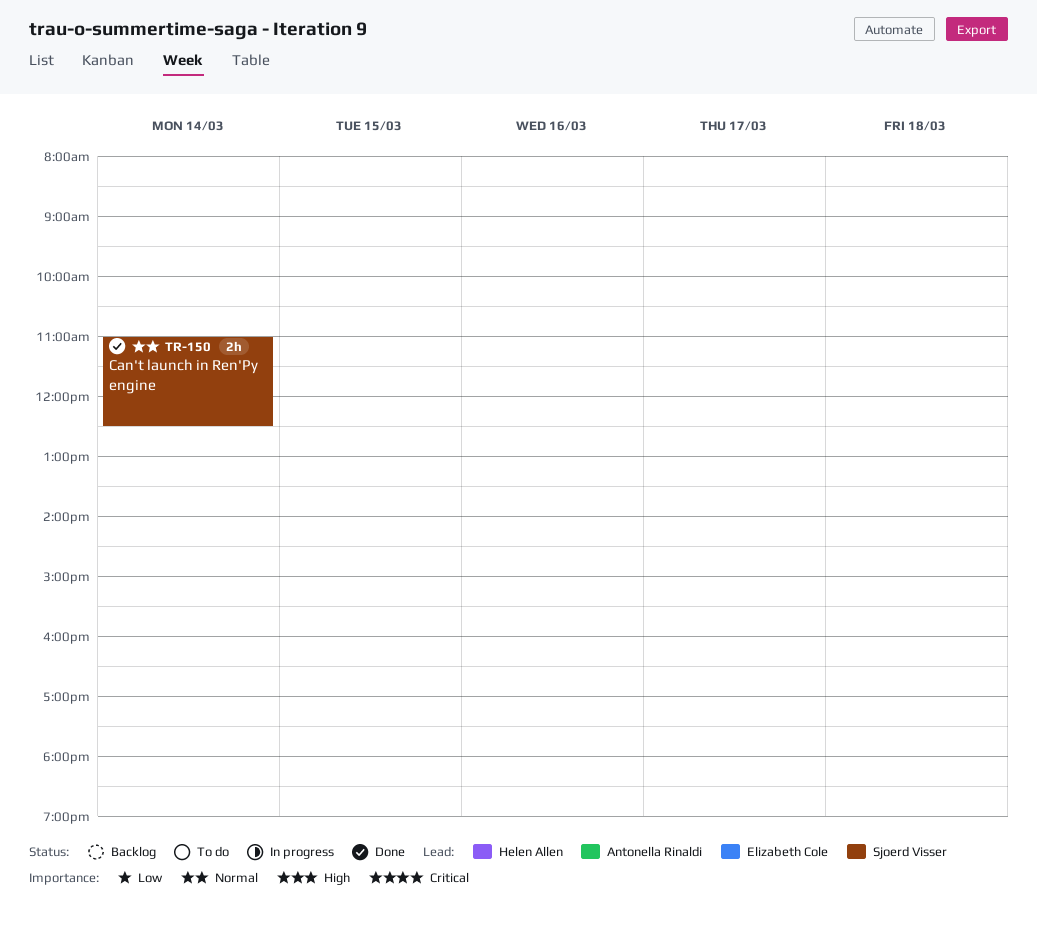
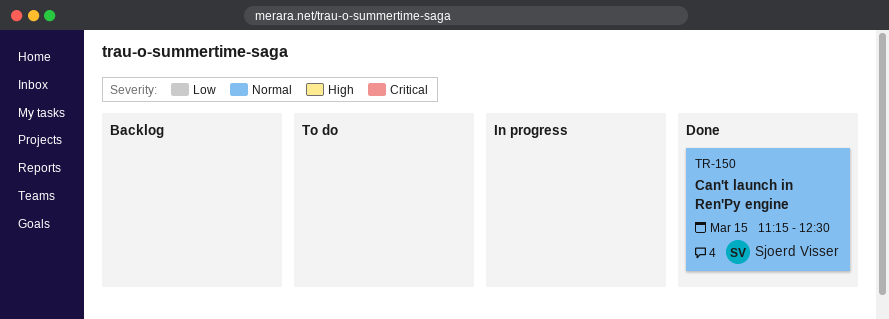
TR-150, day: Mar 14 -> Mar 15
TR-150, begins: 11:00 -> 11:15

